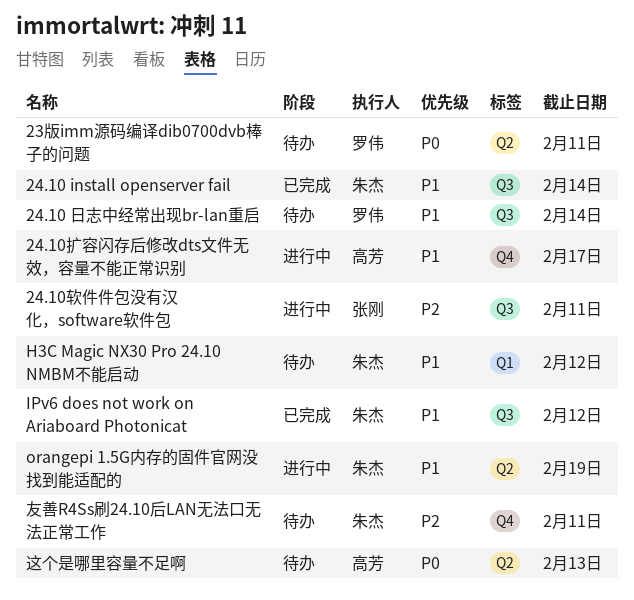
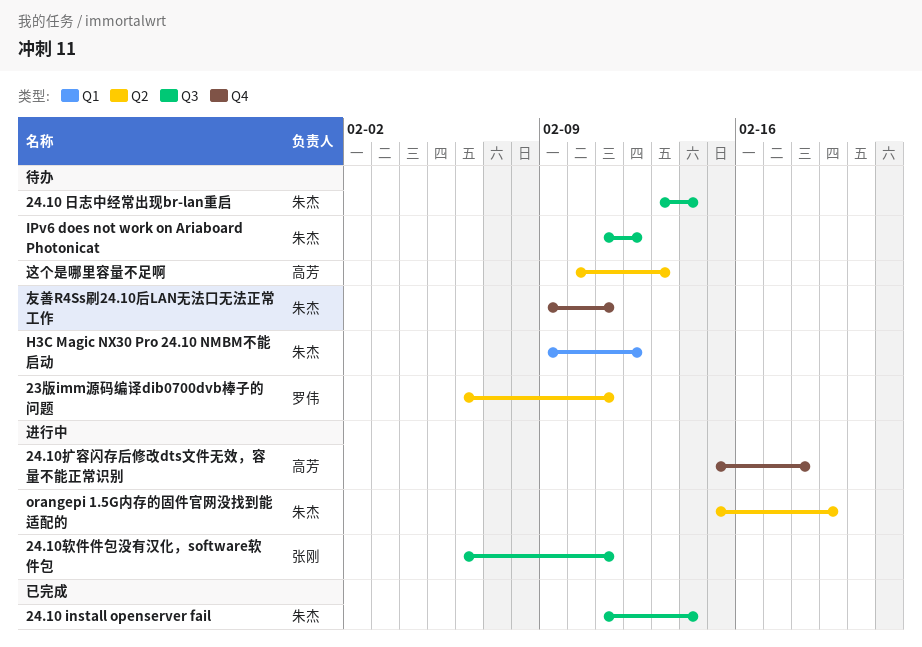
24.10 日志中经常出现br-lan重启, owner: 罗伟 -> 朱杰
24.10扩容闪存后修改dts文件无效，容量不能正常识别, due: Feb 17 -> Feb 18
IPv6 does not work on Ariaboard Photonicat, status: 已完成 -> 待办

